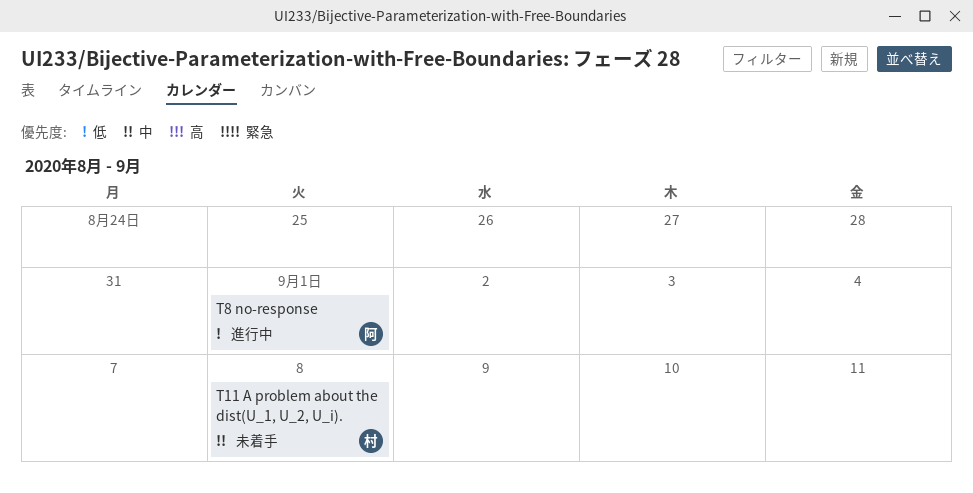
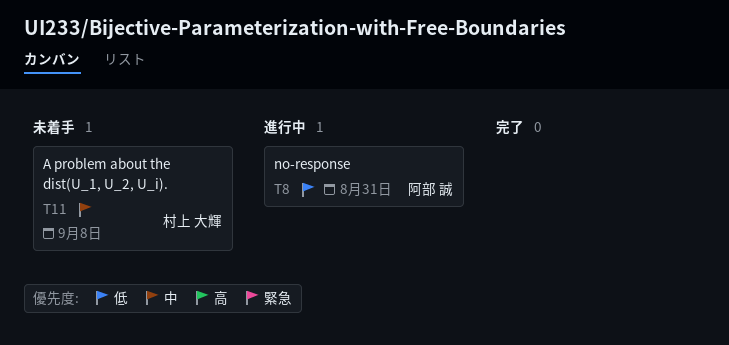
T8, due: Sep 1 -> Aug 31

